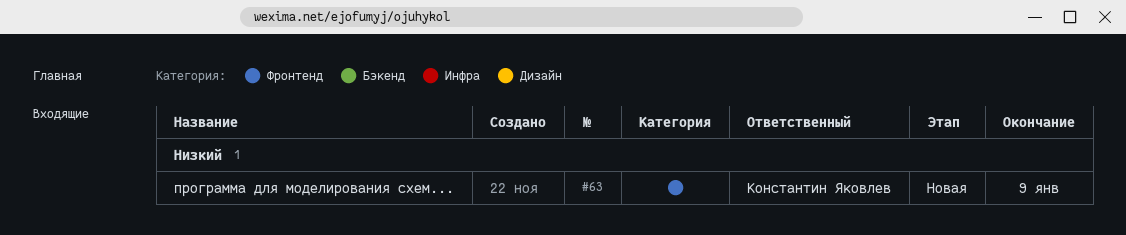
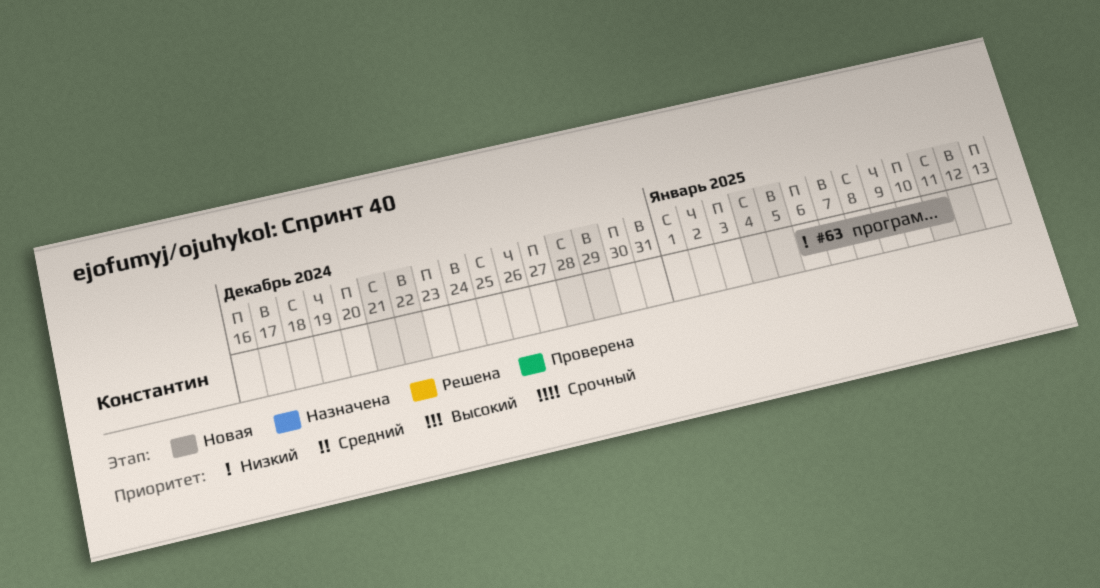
#63, due: Jan 9 -> Jan 11

